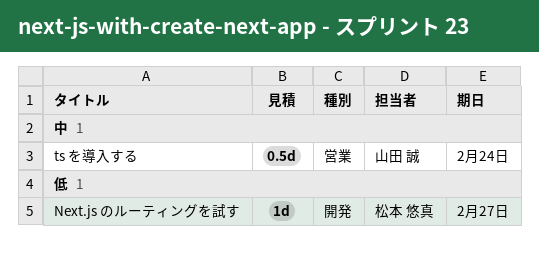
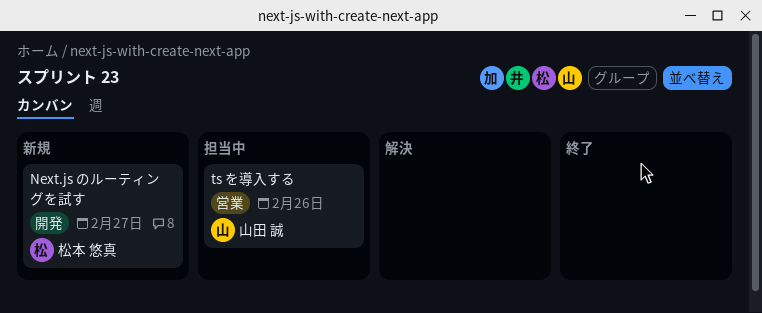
ts を導入する, due: Feb 24 -> Feb 26

